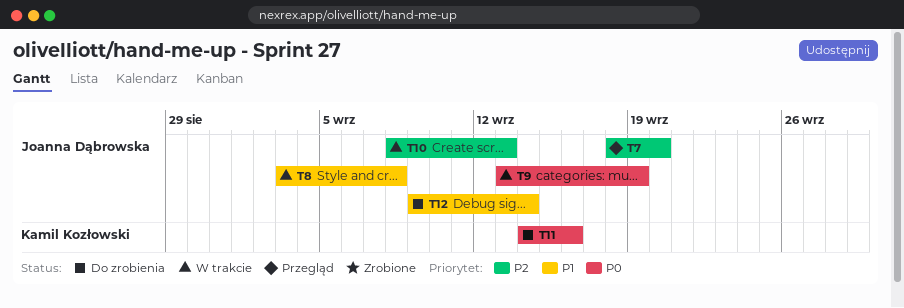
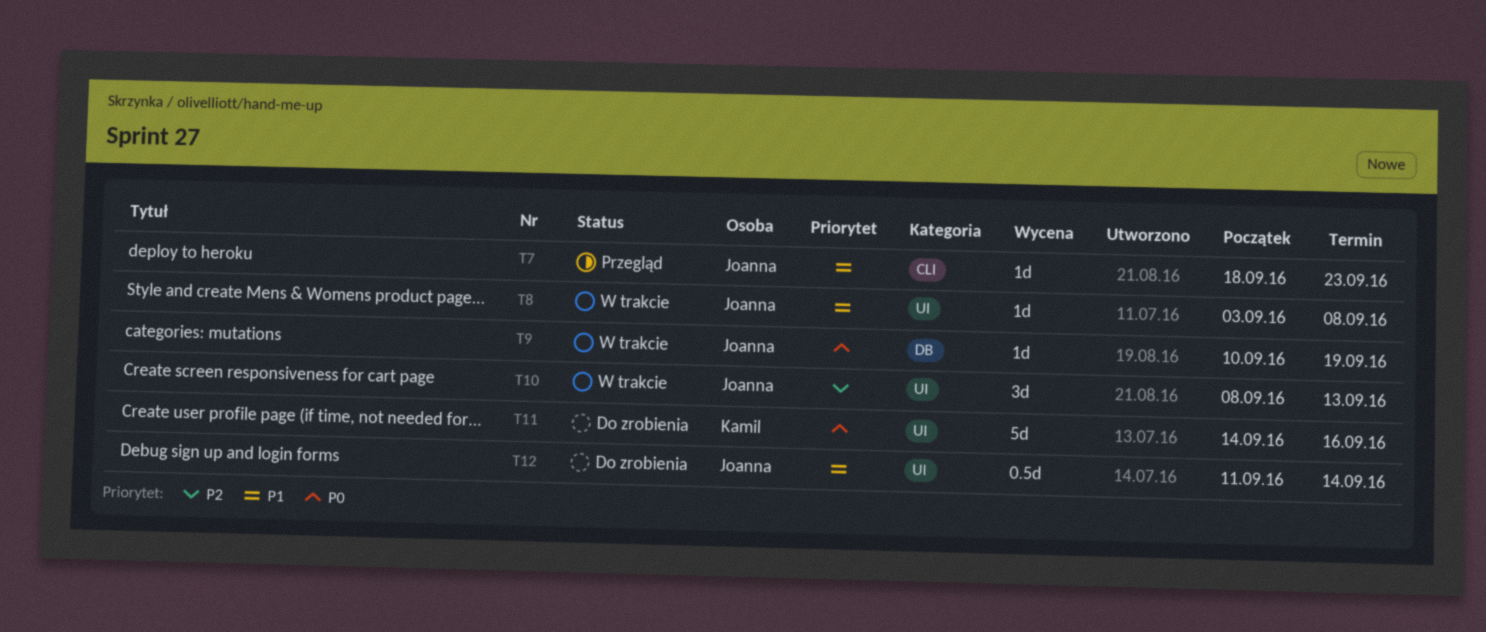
T7, priority: P2 -> P1
T7, due: Sep 20 -> Sep 23
T9, start: Sep 13 -> Sep 10
T12, start: Sep 9 -> Sep 11

